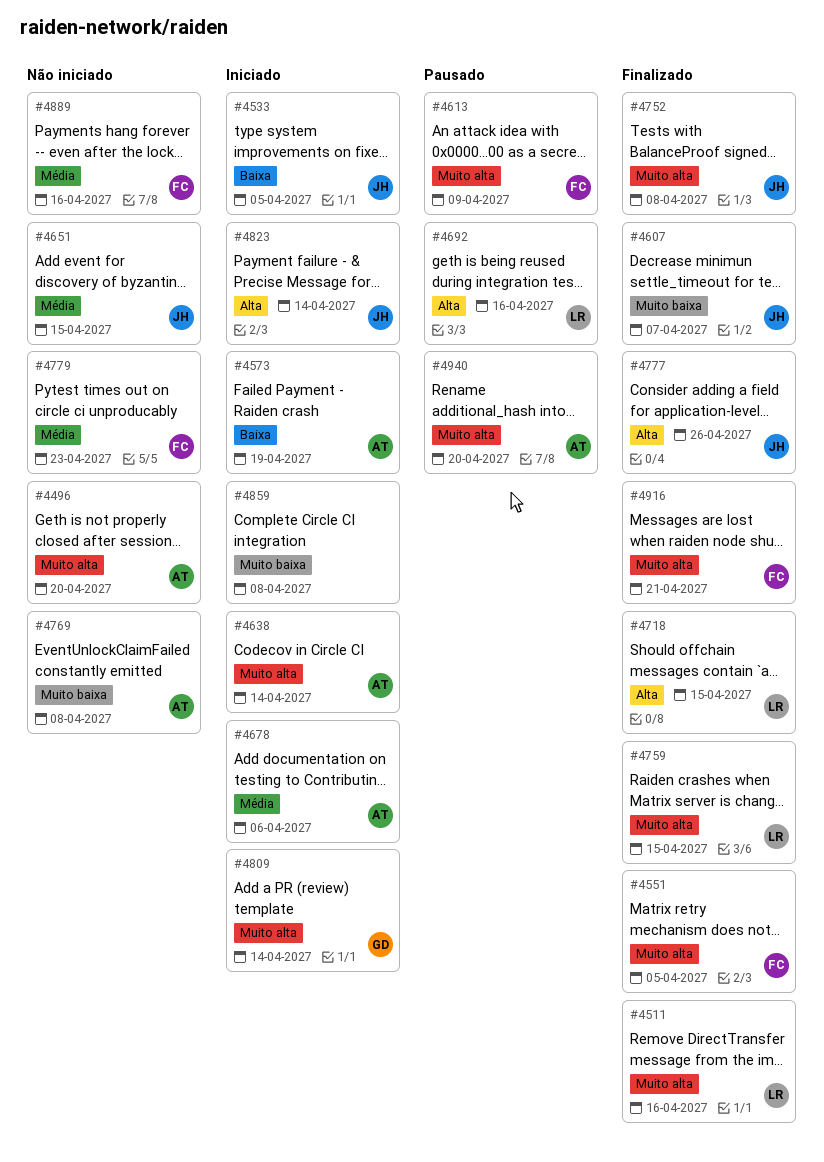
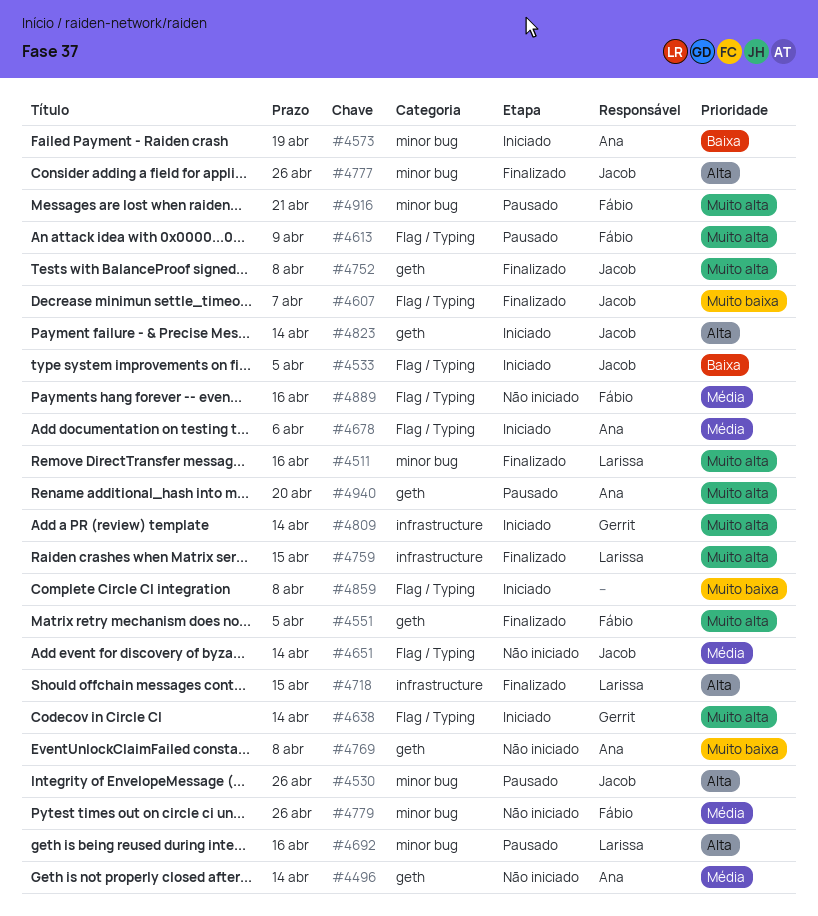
#4496, priority: Muito alta -> Média
#4496, due: Apr 20 -> Apr 14
#4530: none -> present
#4638, owner: Ana -> Gerrit
#4651, due: Apr 15 -> Apr 14
#4779, due: Apr 23 -> Apr 26
#4916, status: Finalizado -> Pausado

